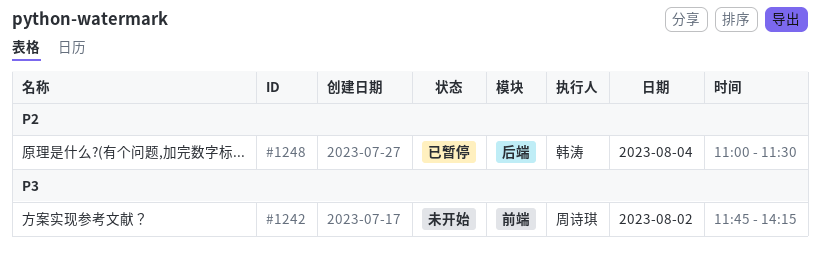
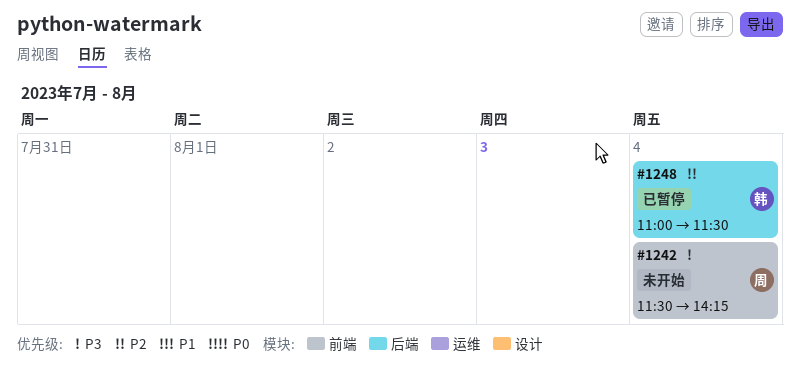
#1242, day: Aug 2 -> Aug 4
#1242, begins: 11:45 -> 11:30

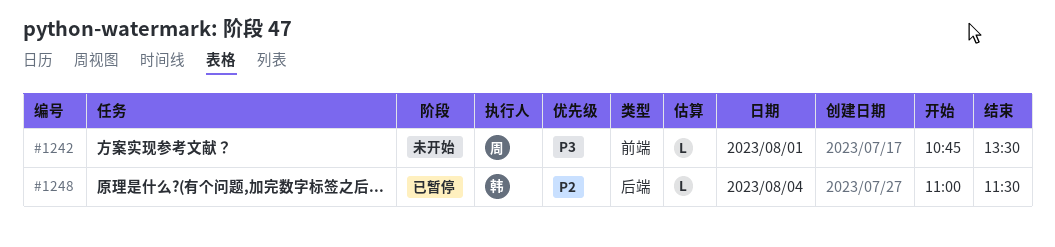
#1242, day: Aug 4 -> Aug 1
#1242, begins: 11:30 -> 10:45
#1242, ends: 14:15 -> 13:30

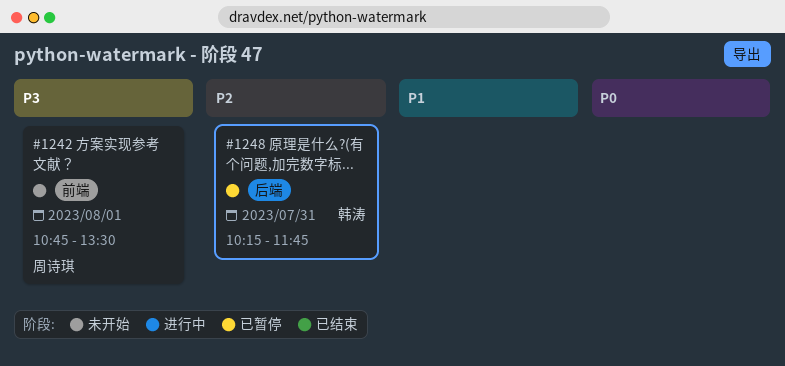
#1248, day: Aug 4 -> Jul 31
#1248, begins: 11:00 -> 10:15
#1248, ends: 11:30 -> 11:45

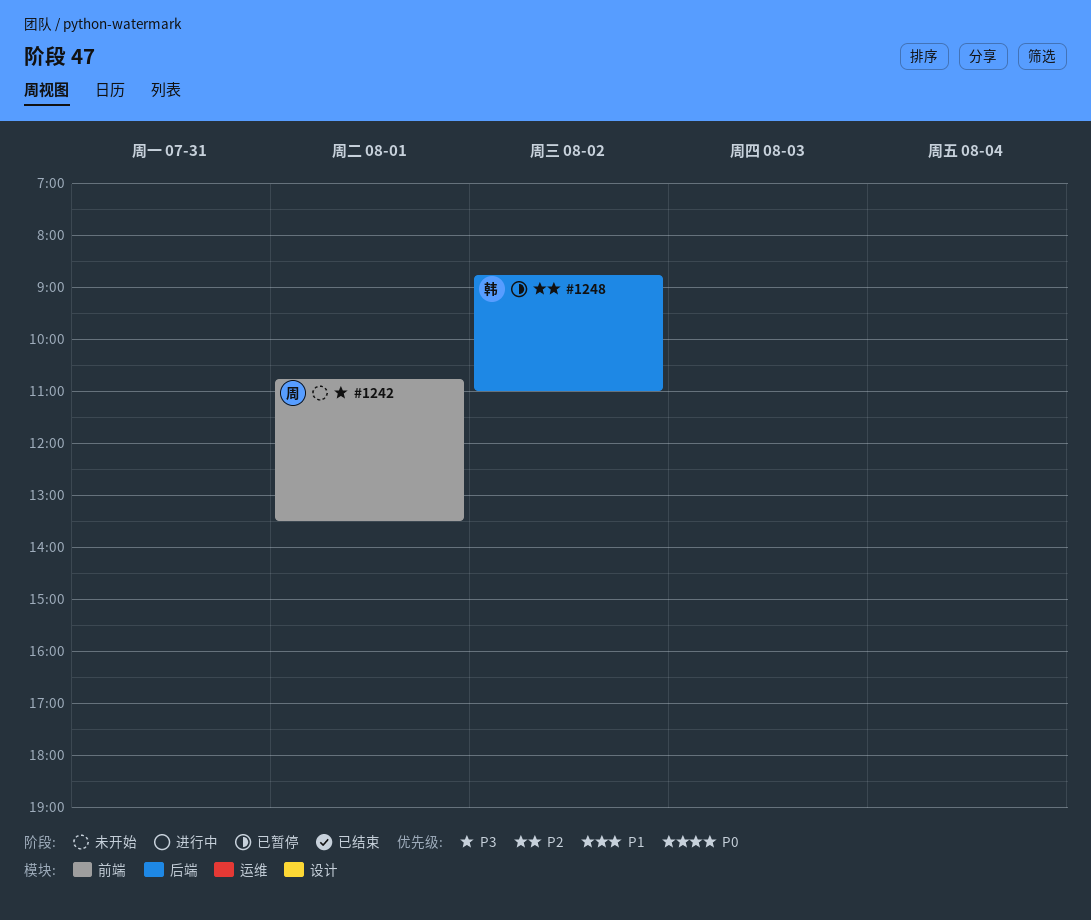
#1248, day: Jul 31 -> Aug 2
#1248, begins: 10:15 -> 08:45
#1248, ends: 11:45 -> 11:00

